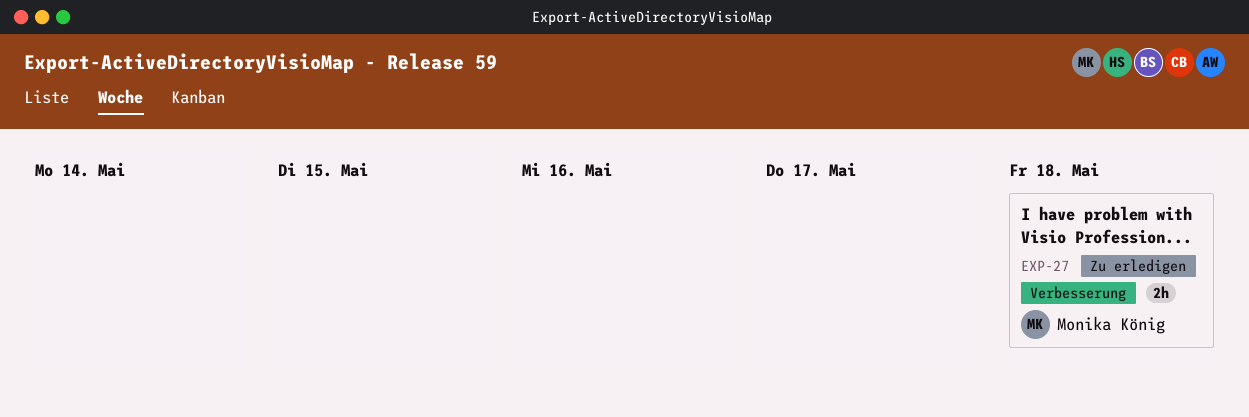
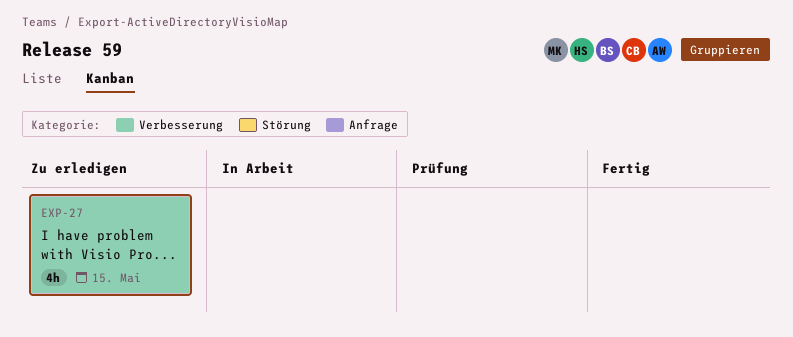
EXP-27, estimate: 2h -> 4h
EXP-27, due: May 18 -> May 15

